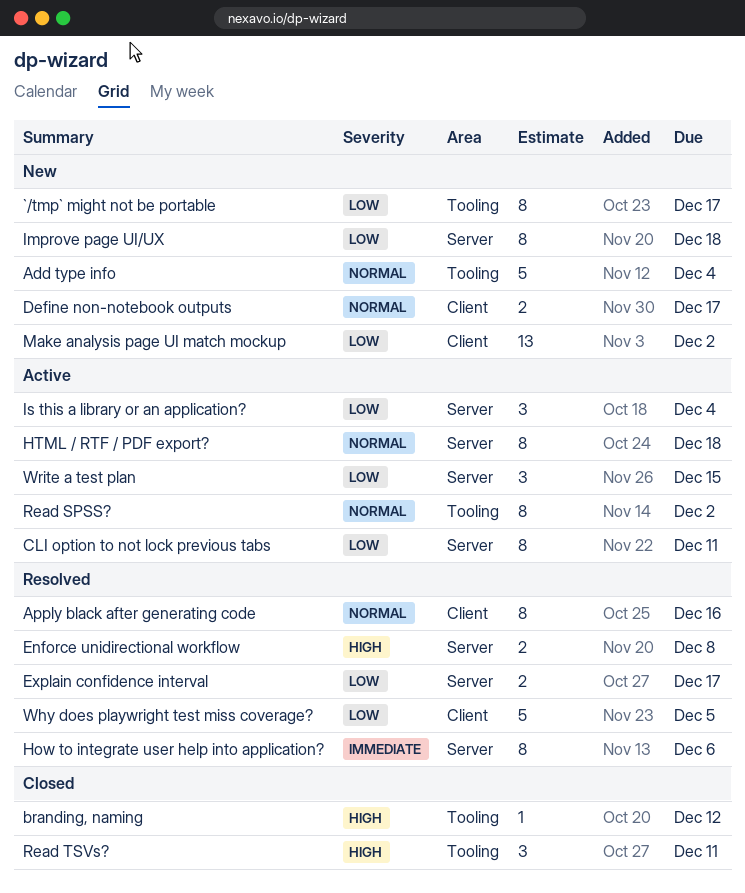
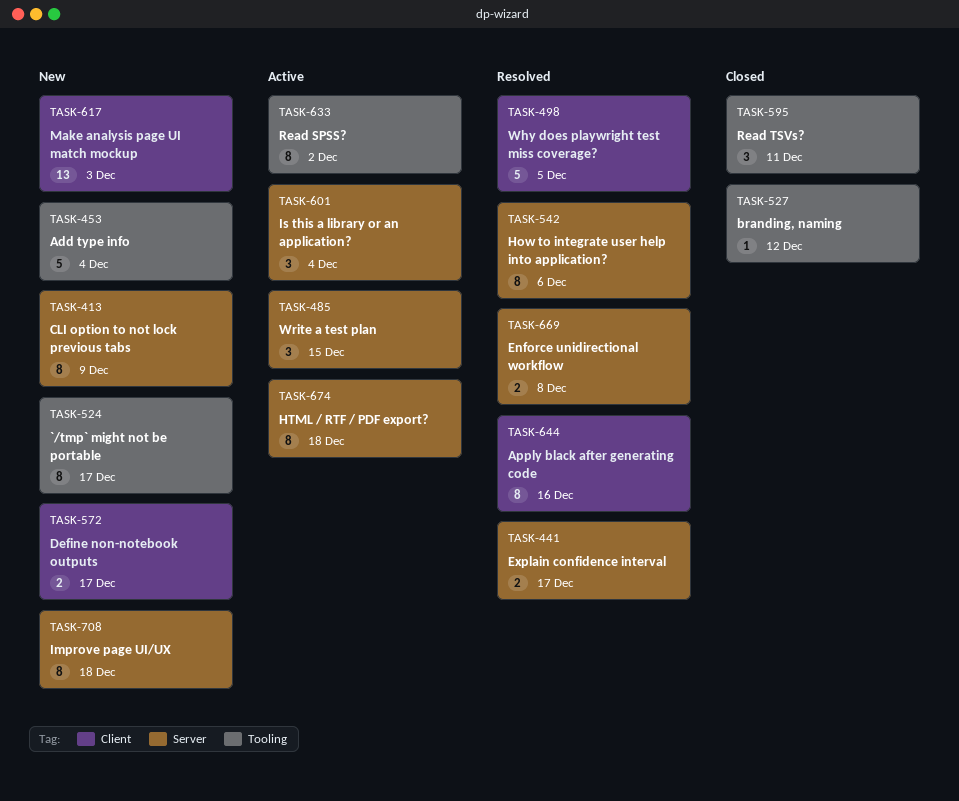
CLI option to not lock previous tabs, status: Active -> New
CLI option to not lock previous tabs, due: Dec 11 -> Dec 9
Make analysis page UI match mockup, due: Dec 2 -> Dec 3

